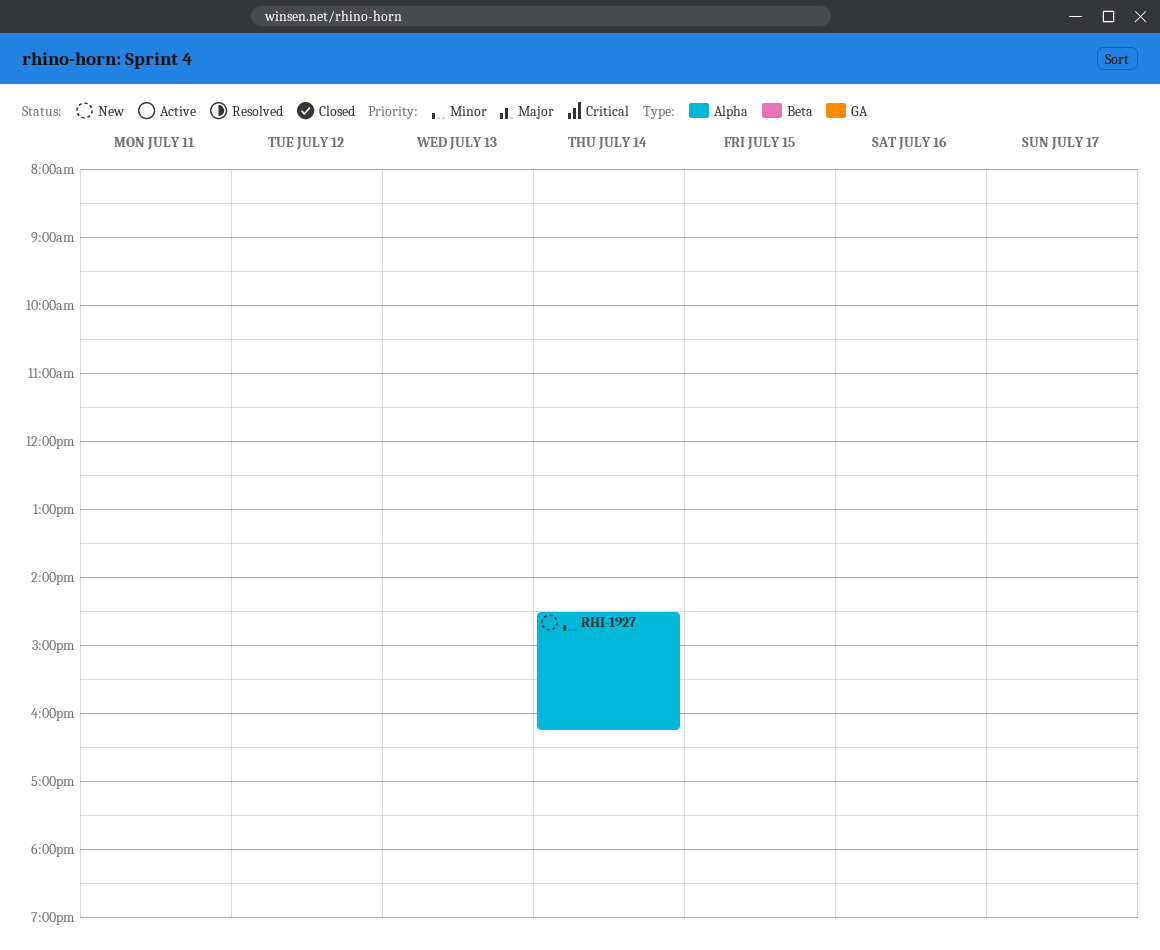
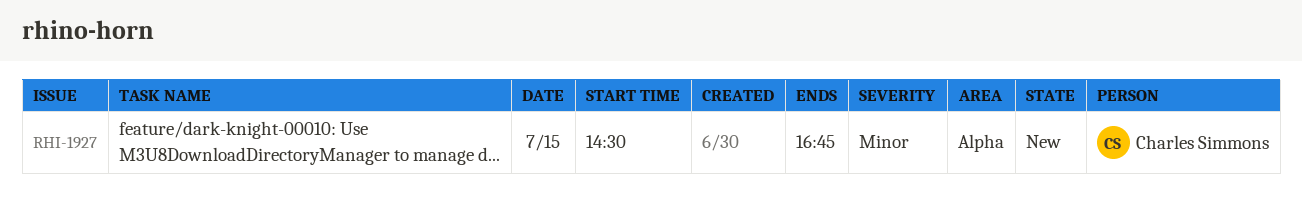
RHI-1927, day: Jul 14 -> Jul 15
RHI-1927, ends: 16:15 -> 16:45

